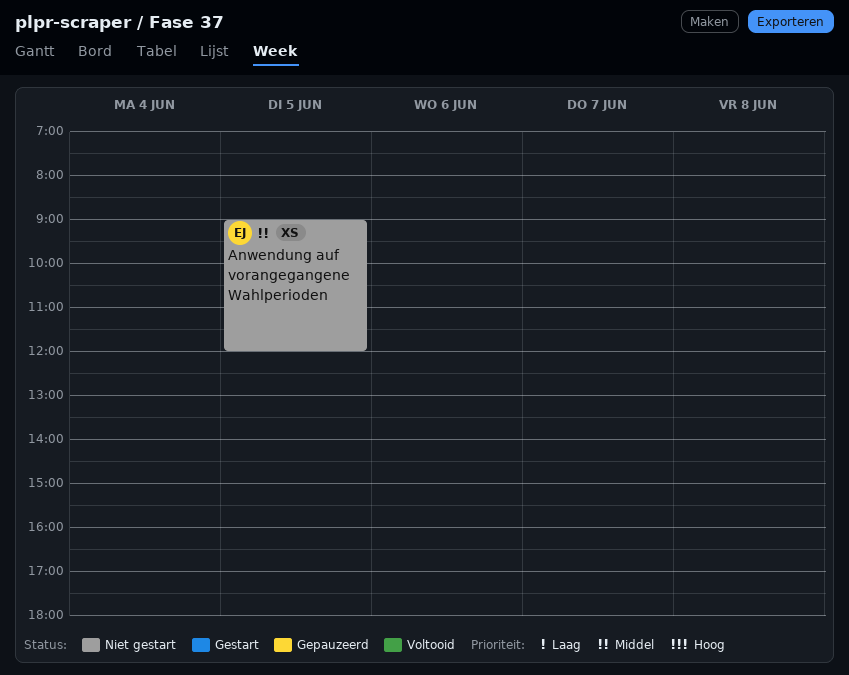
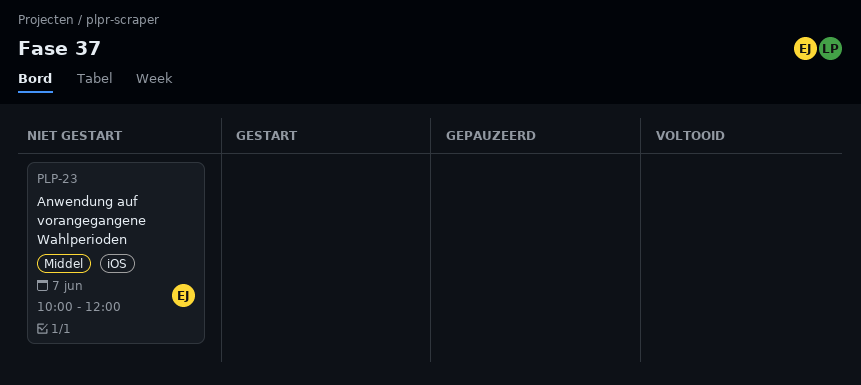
Anwendung auf vorangegangene Wahlperioden, day: Jun 5 -> Jun 7
Anwendung auf vorangegangene Wahlperioden, begins: 09:00 -> 10:00

